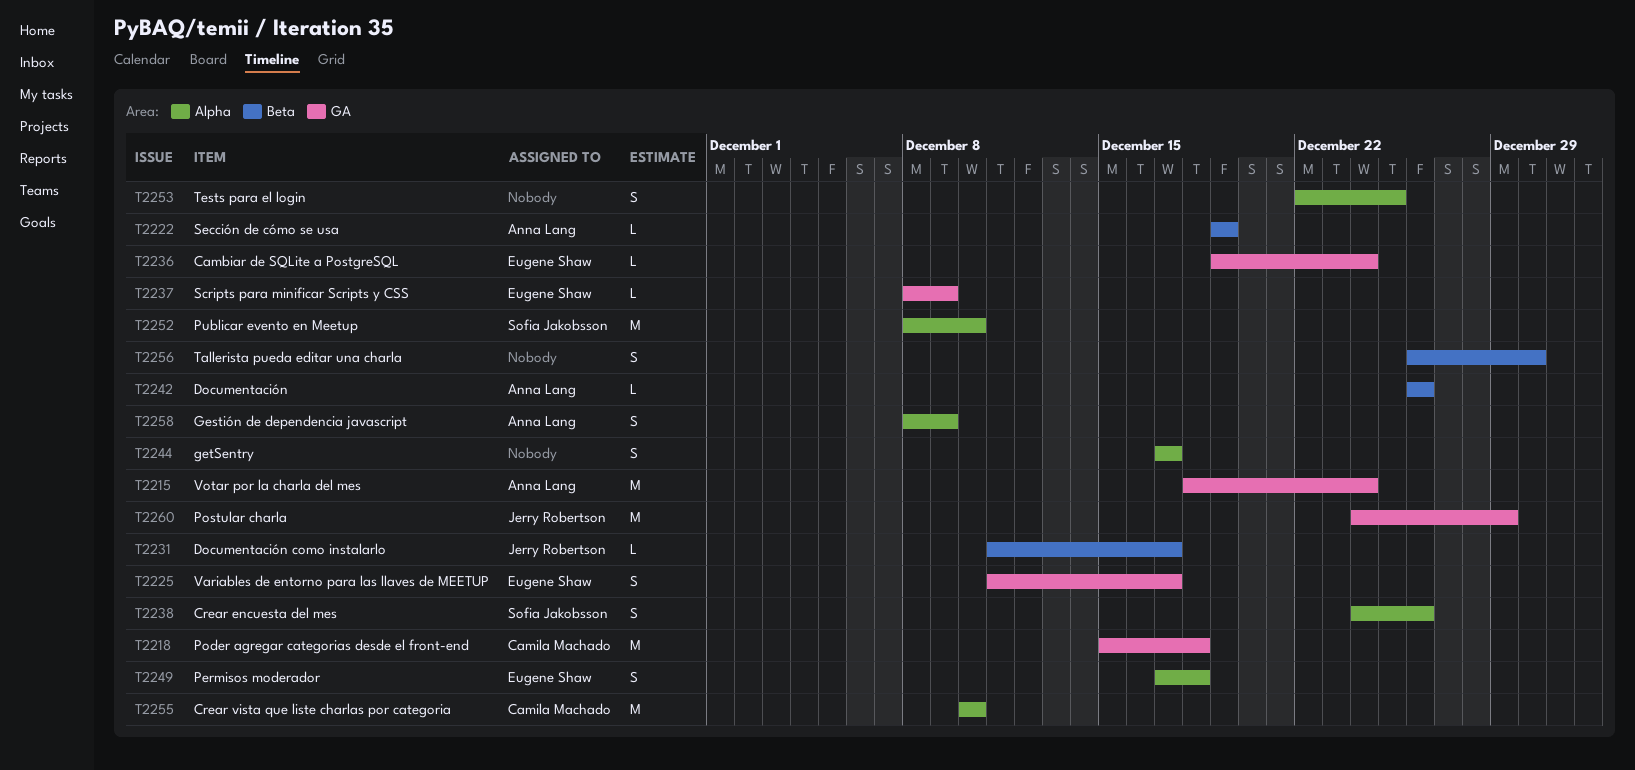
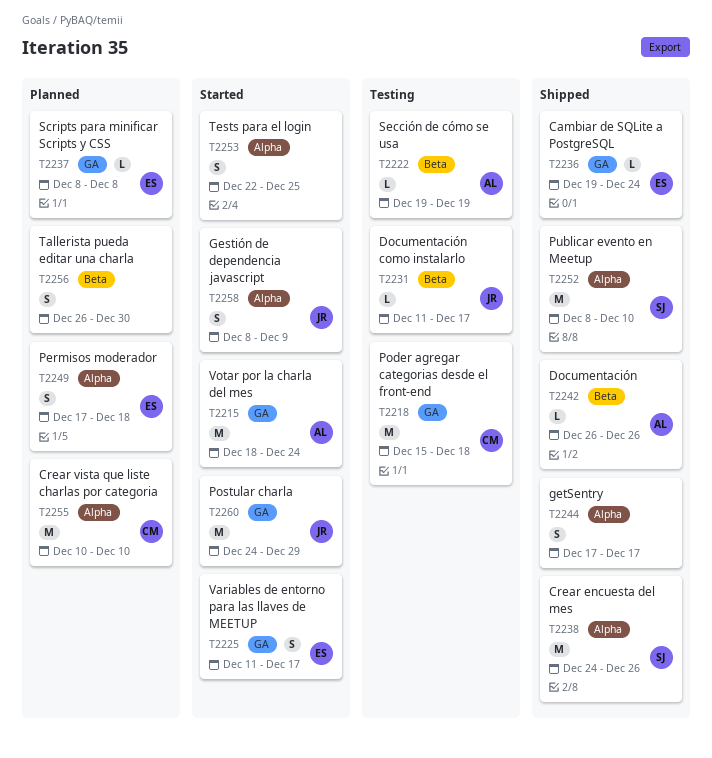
T2237, due: Dec 9 -> Dec 8
T2238, estimate: S -> M
T2258, owner: Anna Lang -> Jerry Robertson

